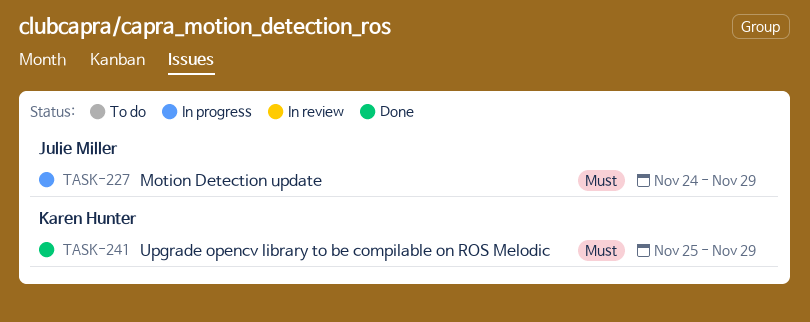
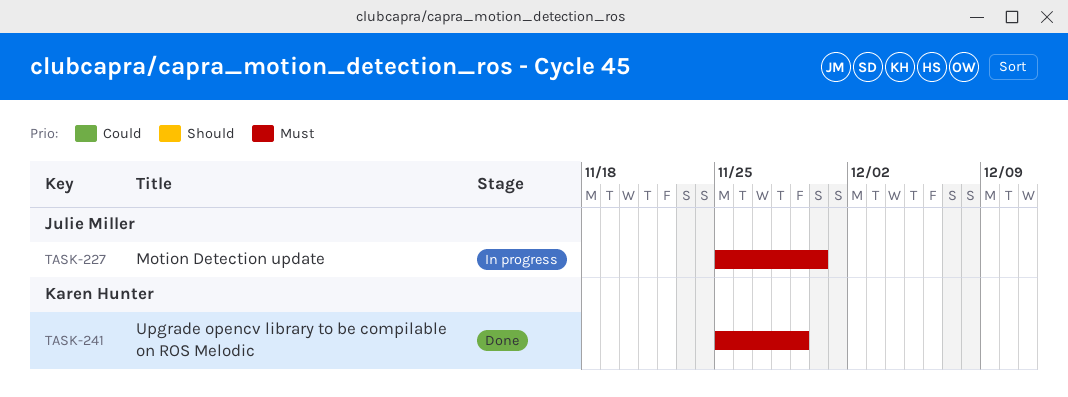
TASK-227, start: Nov 24 -> Nov 25
TASK-227, due: Nov 29 -> Nov 30

